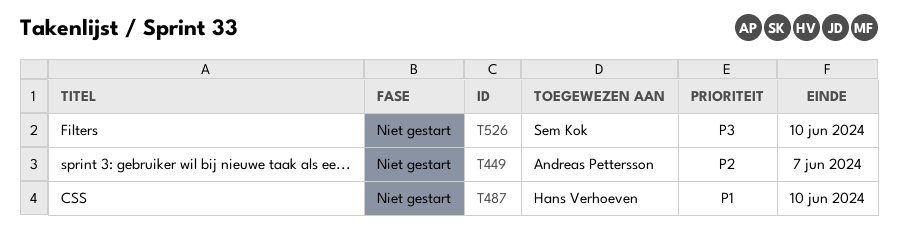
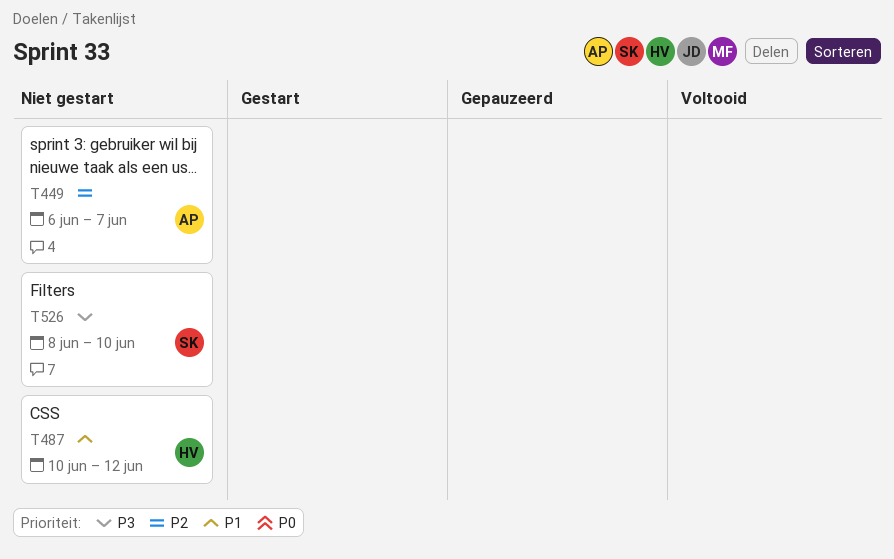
T487, due: Jun 10 -> Jun 12

